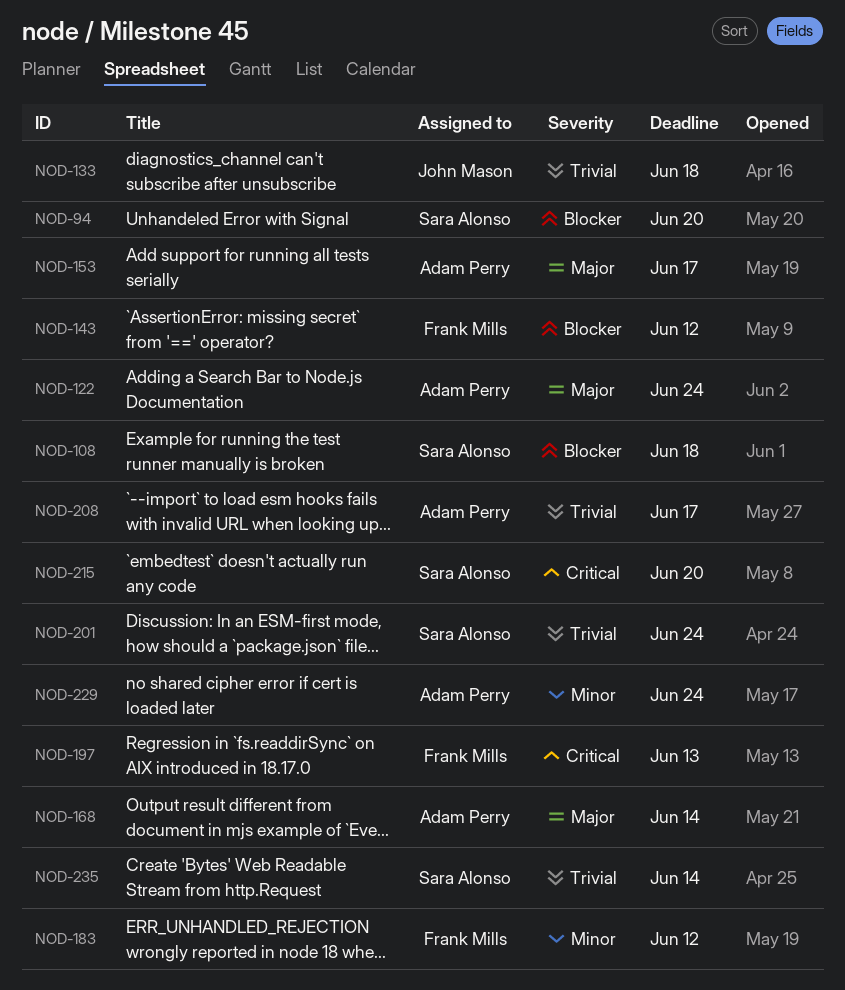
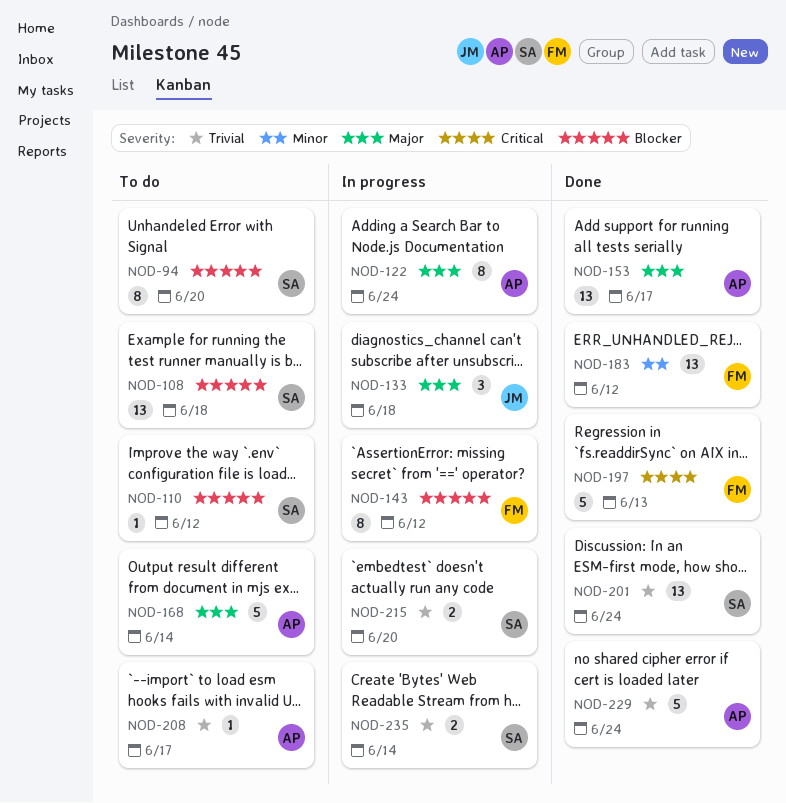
NOD-110: none -> present
NOD-133, priority: Trivial -> Major
NOD-215, priority: Critical -> Trivial
NOD-229, priority: Minor -> Trivial

